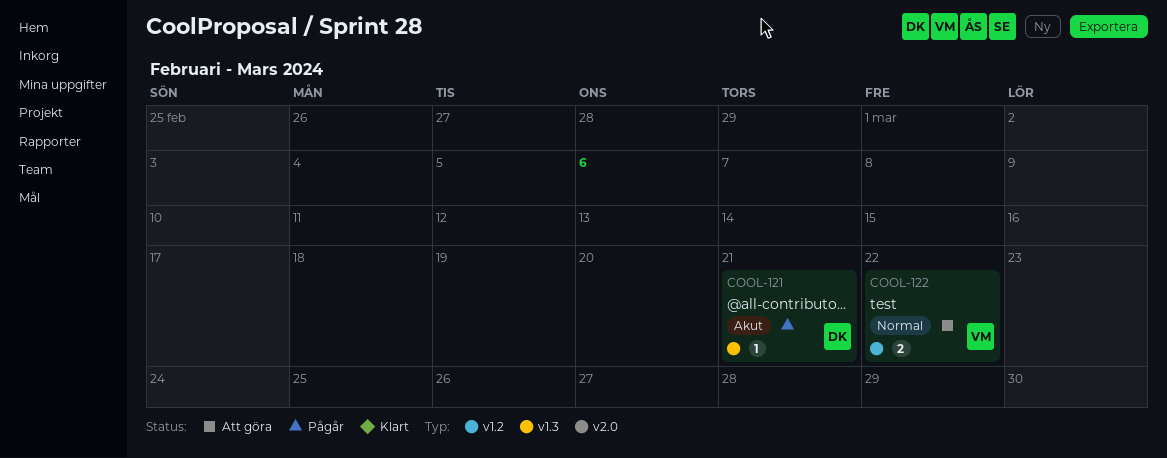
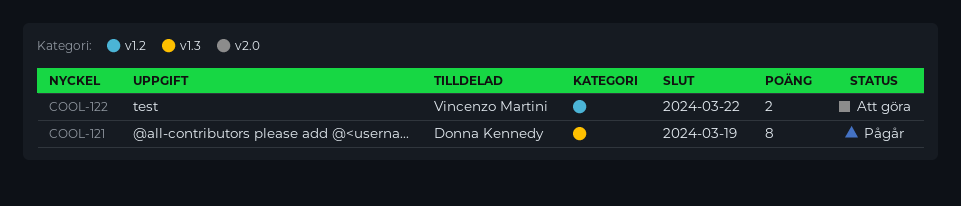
COOL-121, estimate: 1 -> 8
COOL-121, due: Mar 21 -> Mar 19

